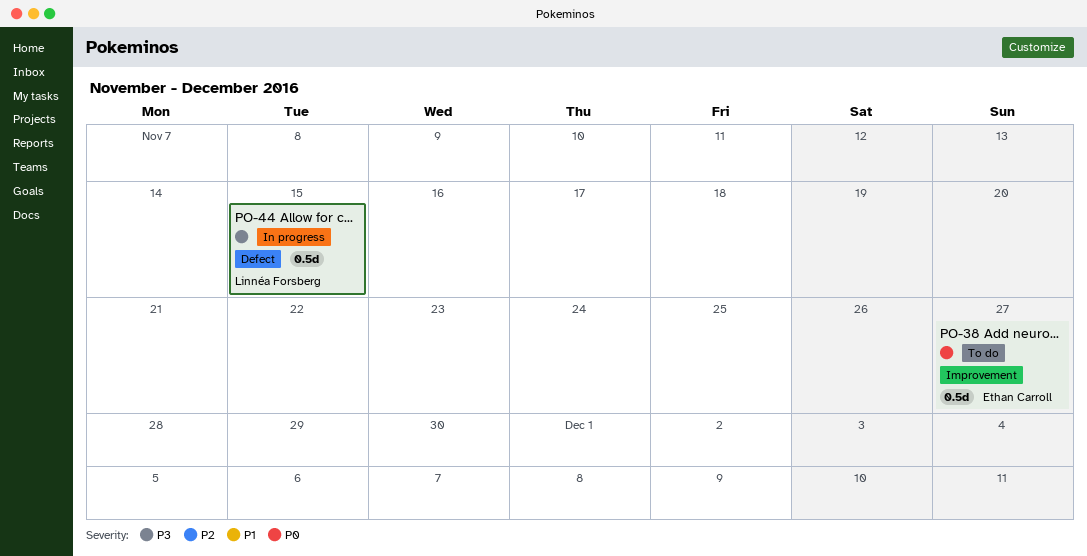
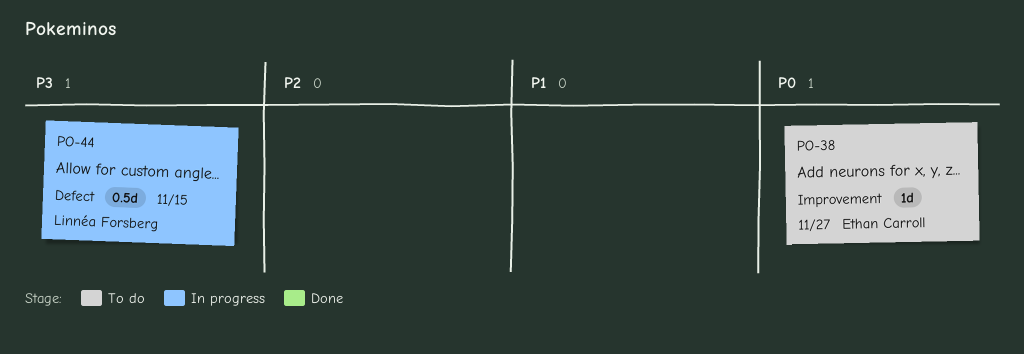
PO-38, estimate: 0.5d -> 1d

